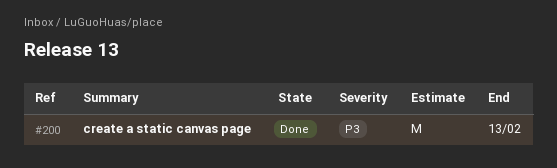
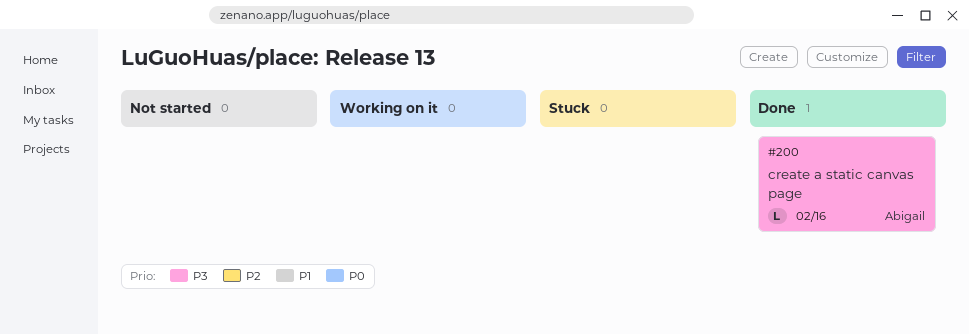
#200, estimate: M -> L
#200, due: Feb 13 -> Feb 16

